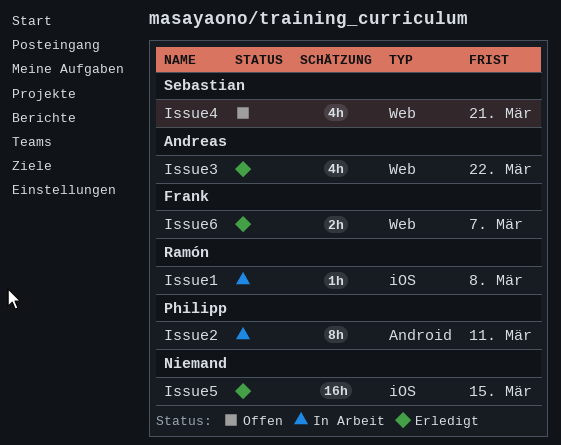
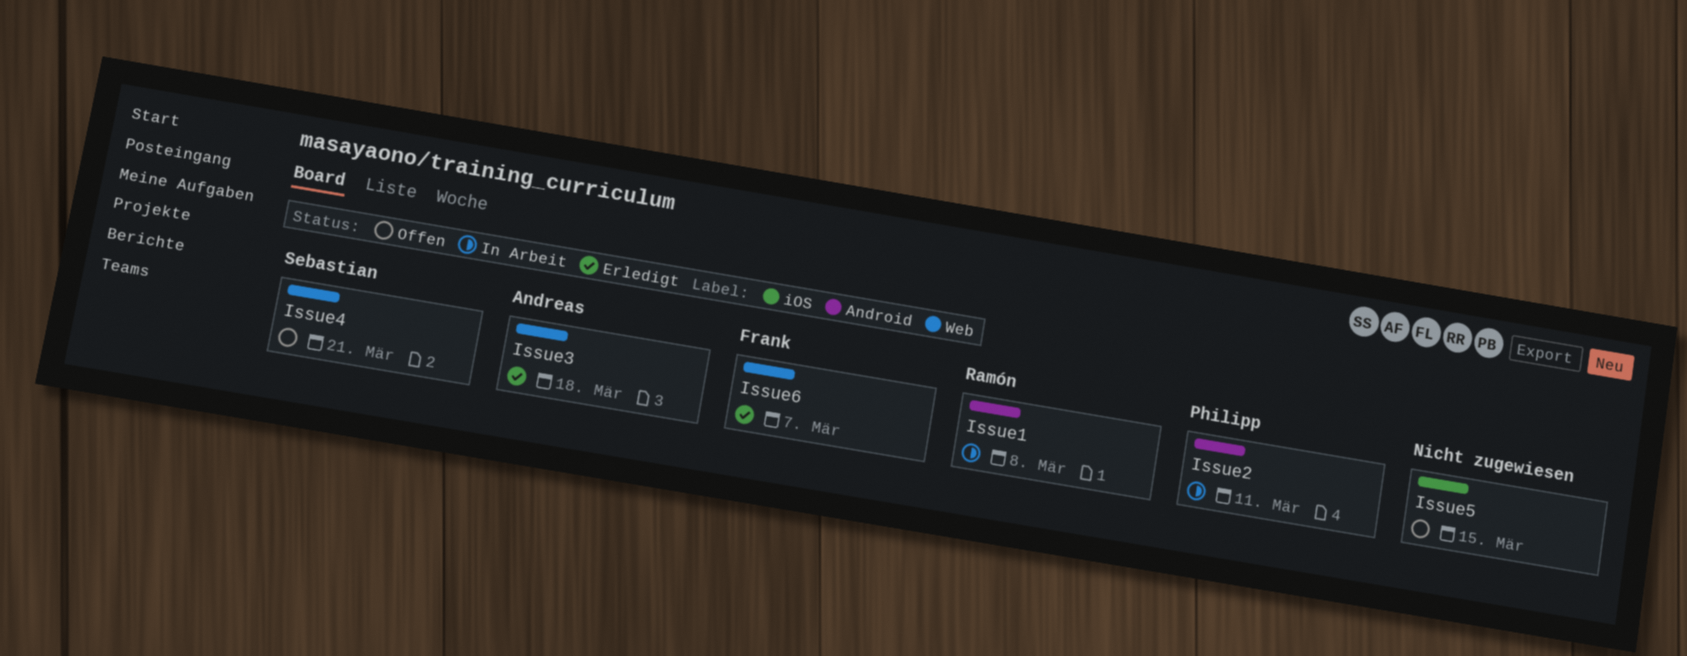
Issue1, label: iOS -> Android
Issue3, due: Mar 22 -> Mar 18
Issue5, status: Erledigt -> Offen

